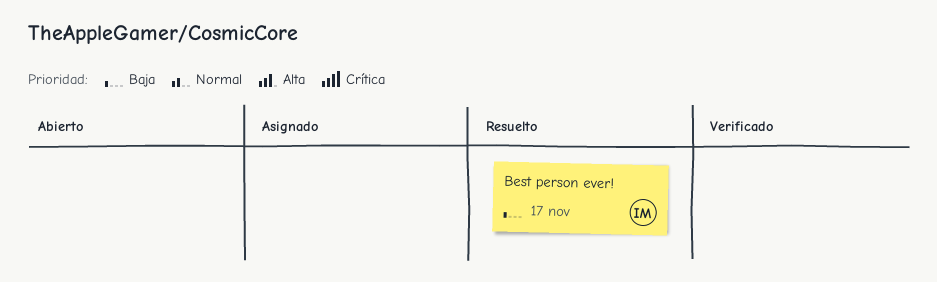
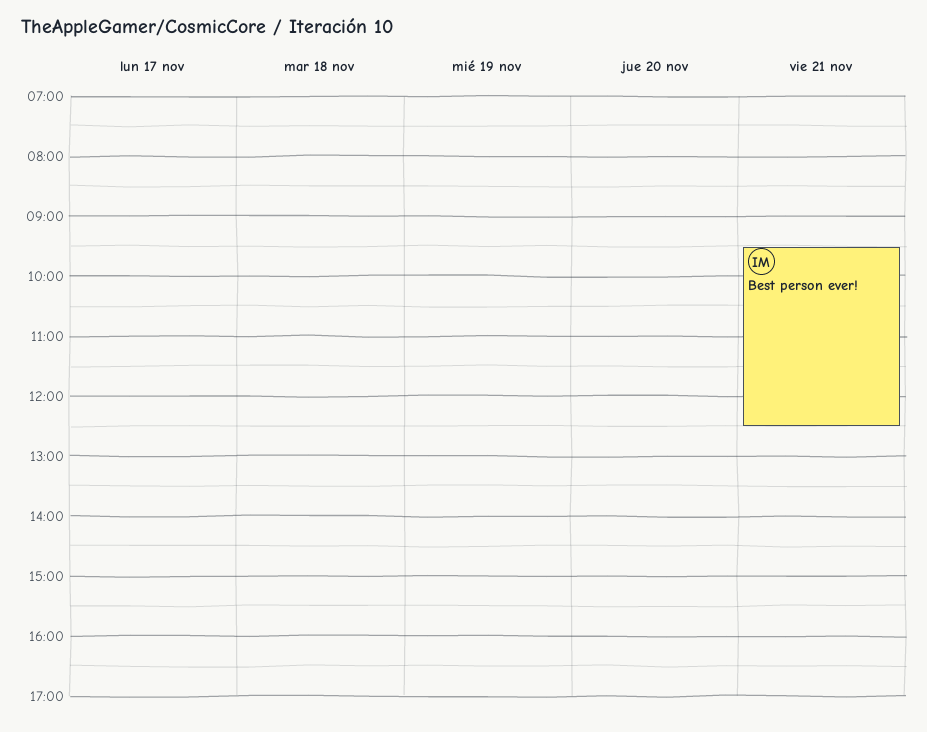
Best person ever!, day: Nov 17 -> Nov 21

